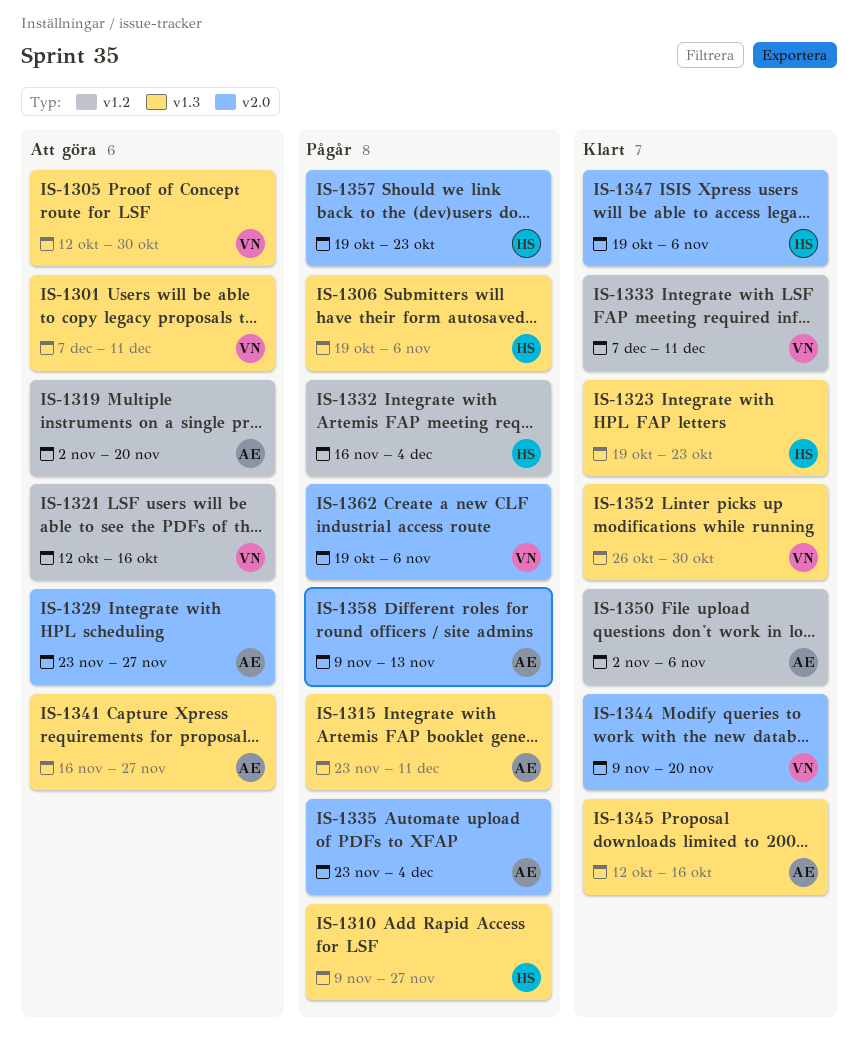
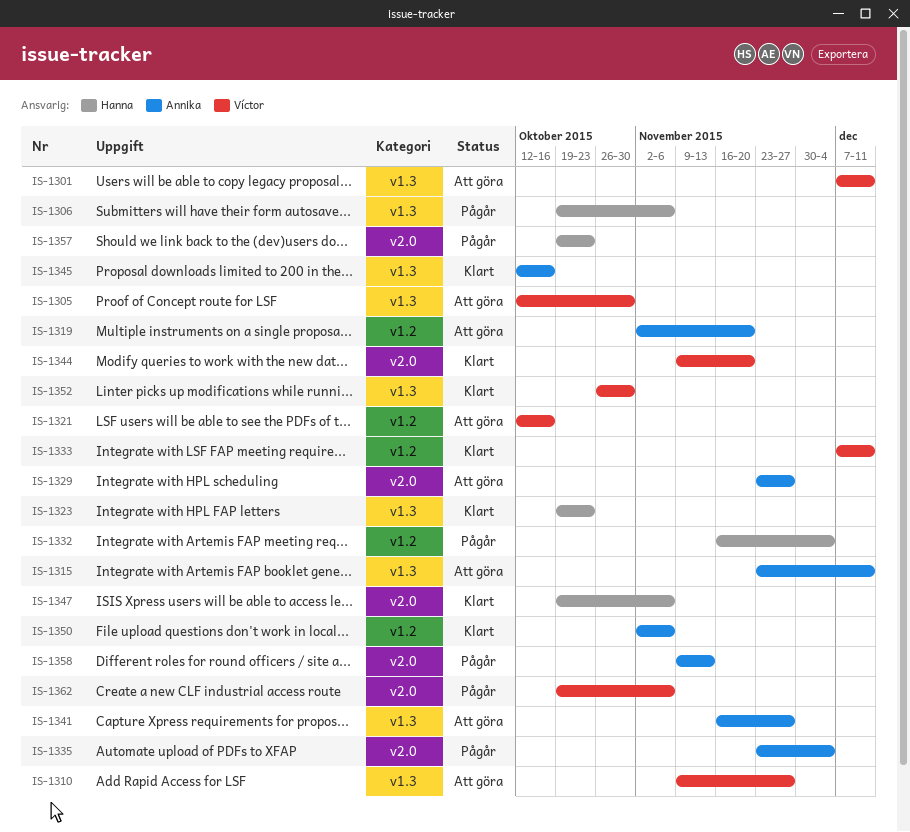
IS-1310, status: Pågår -> Att göra
IS-1310, owner: Hanna -> Víctor
IS-1315, status: Pågår -> Att göra

